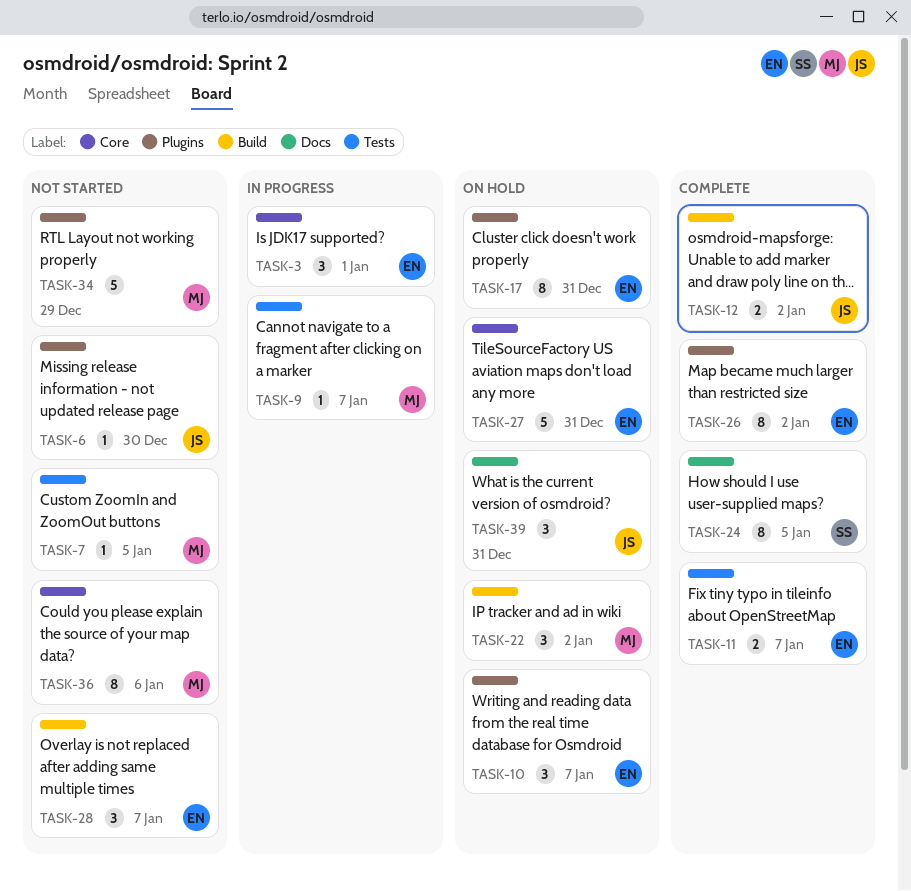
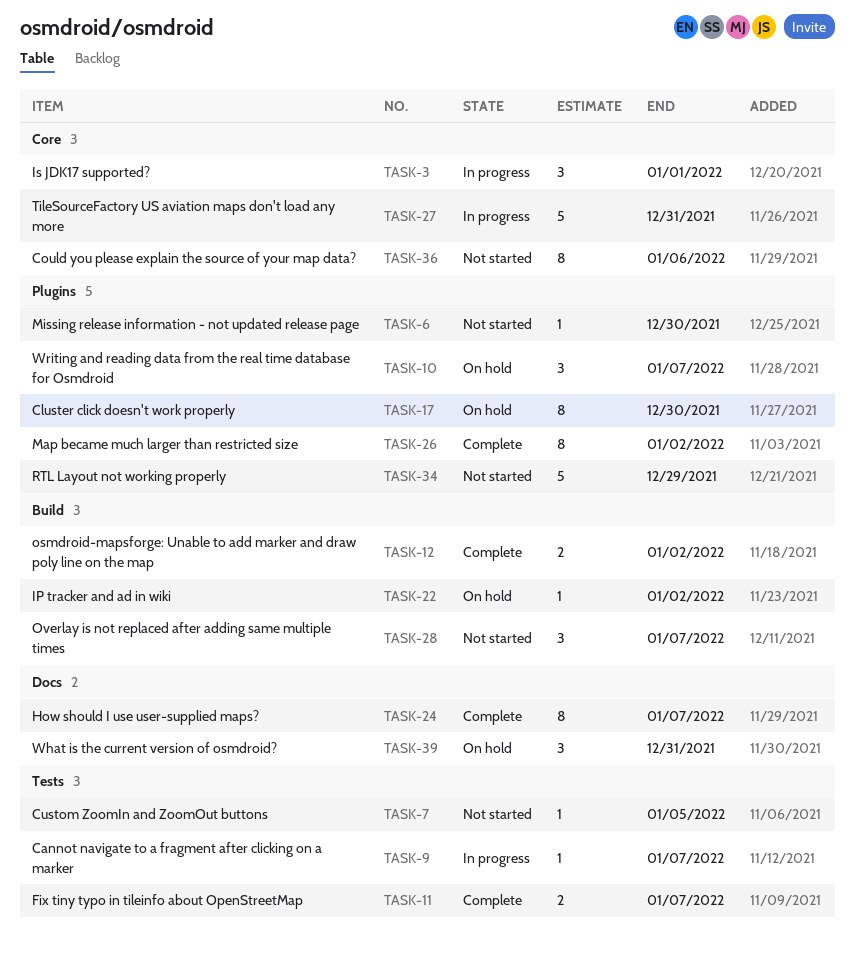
TASK-17, due: Dec 31 -> Dec 30
TASK-22, estimate: 3 -> 1
TASK-24, due: Jan 5 -> Jan 7
TASK-27, status: On hold -> In progress

